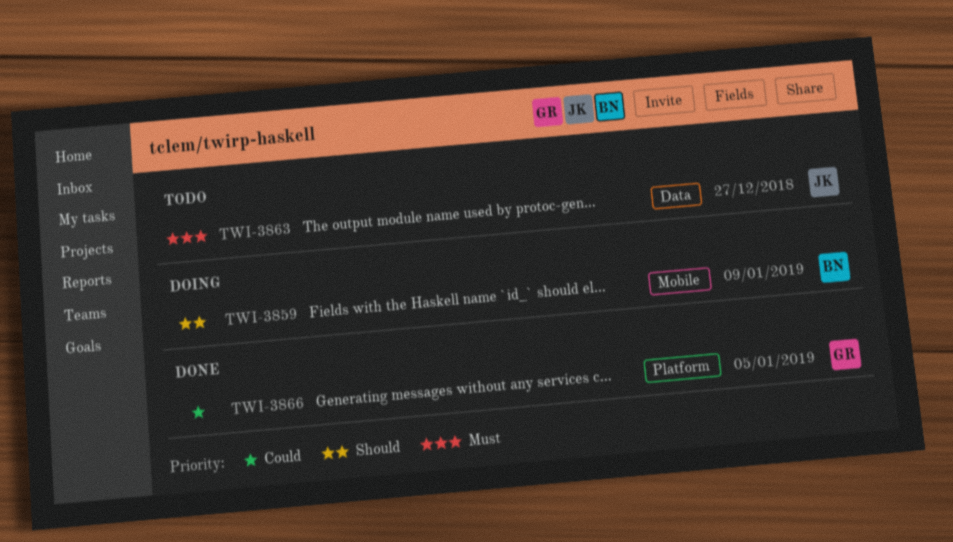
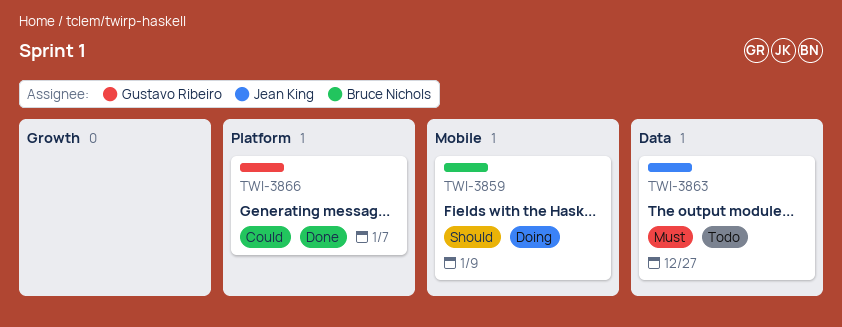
TWI-3866, due: Jan 5 -> Jan 7

